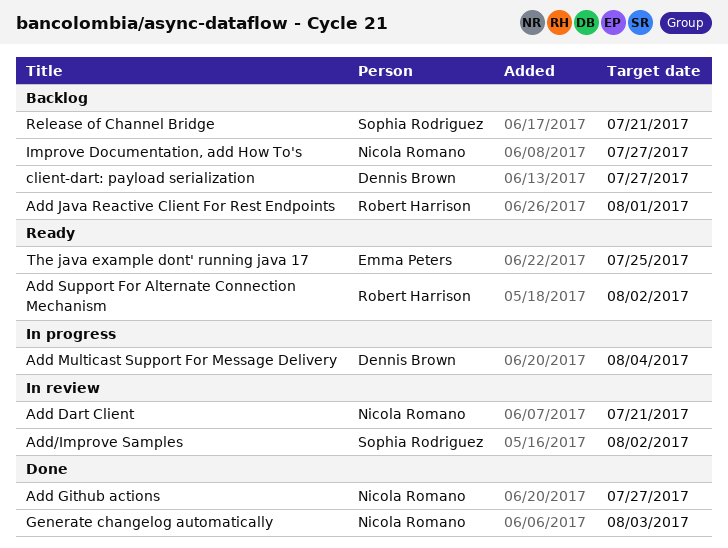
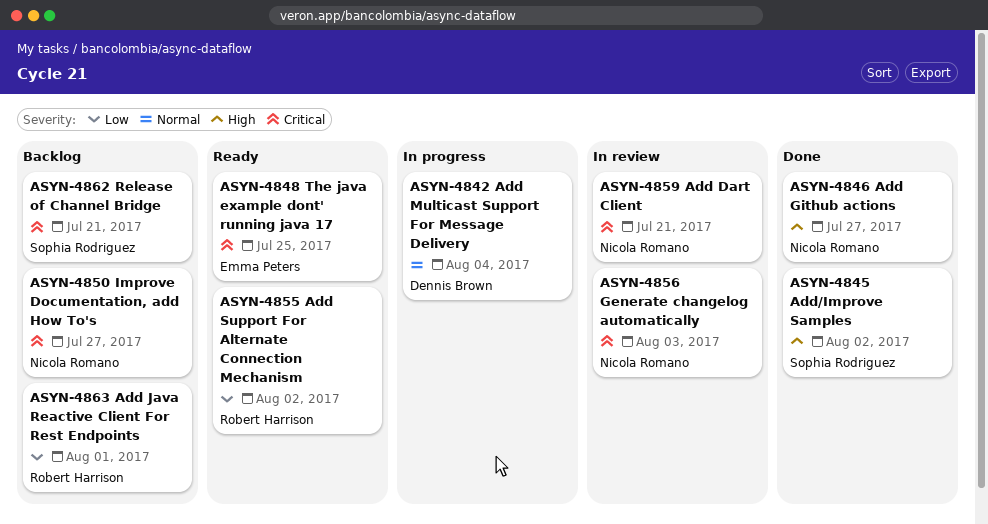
Add/Improve Samples, status: In review -> Done
client-dart: payload serialization: present -> none
Generate changelog automatically, status: Done -> In review

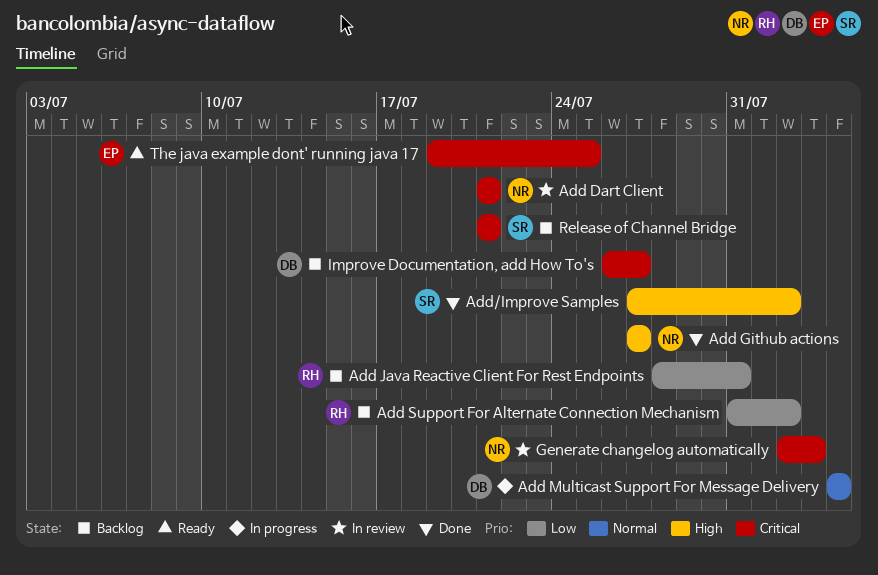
Add Java Reactive Client For Rest Endpoints, due: Aug 1 -> Jul 31
Add Support For Alternate Connection Mechanism, status: Ready -> Backlog
Improve Documentation, add How To's, owner: Nicola Romano -> Dennis Brown

